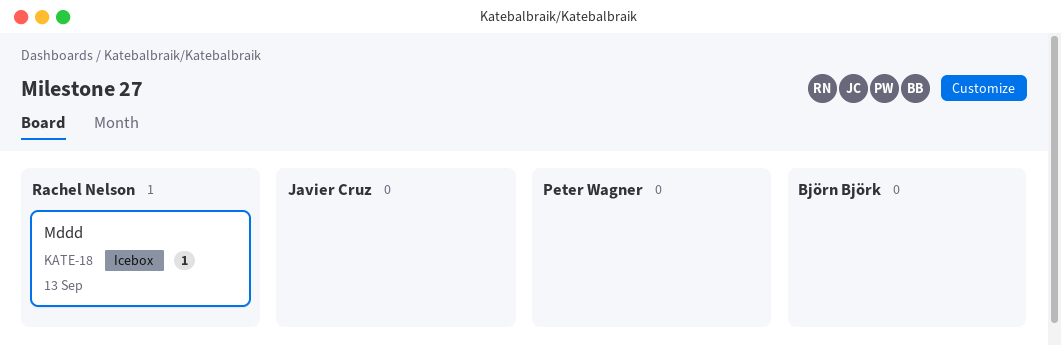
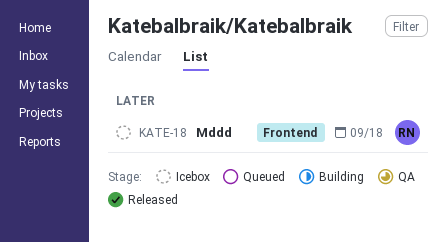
KATE-18, due: Sep 13 -> Sep 18

